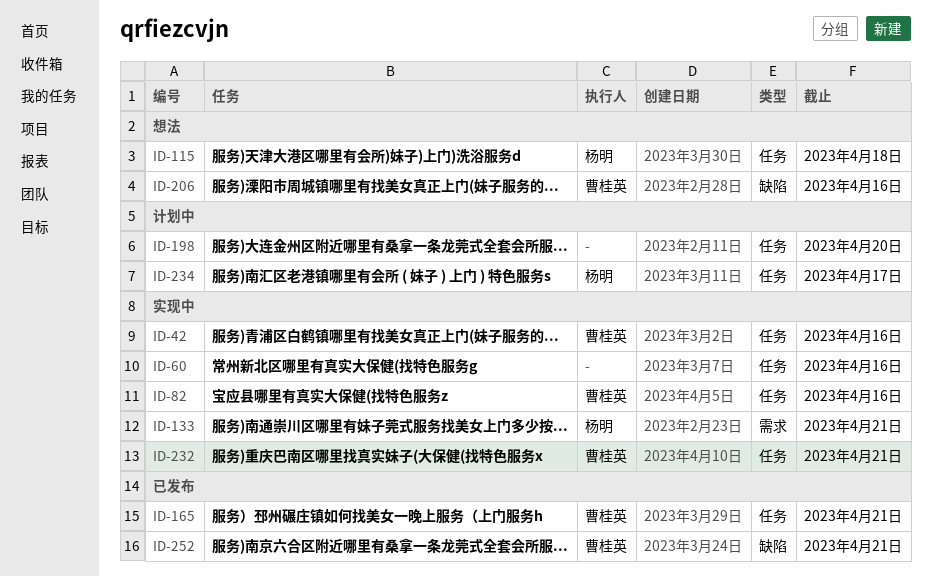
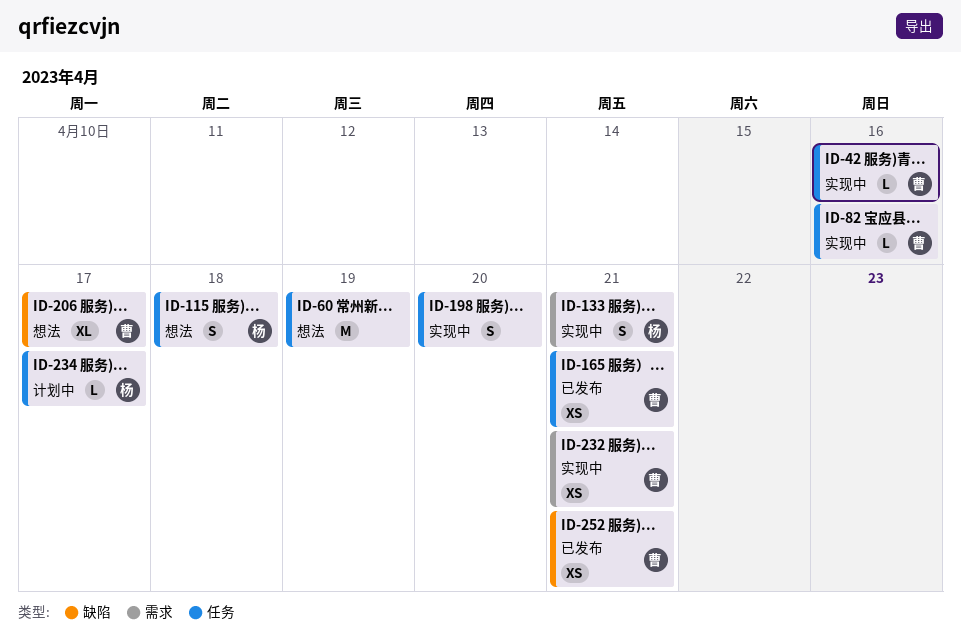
ID-60, status: 实现中 -> 想法
ID-60, due: Apr 16 -> Apr 19
ID-198, status: 计划中 -> 实现中
ID-206, due: Apr 16 -> Apr 17
ID-232, label: 任务 -> 需求

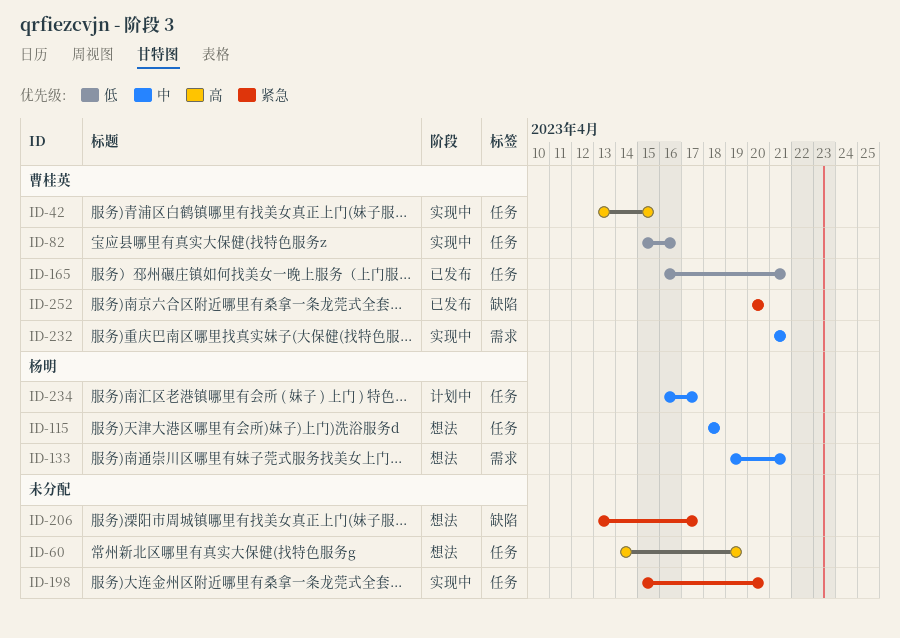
ID-42, due: Apr 16 -> Apr 15
ID-133, status: 实现中 -> 想法
ID-206, owner: 曹桂英 -> none
ID-252, due: Apr 21 -> Apr 20

